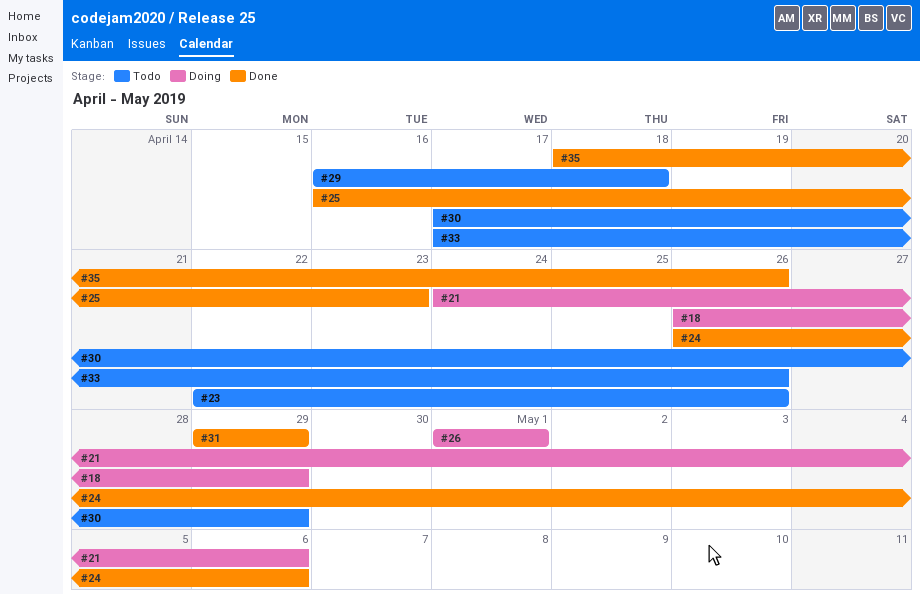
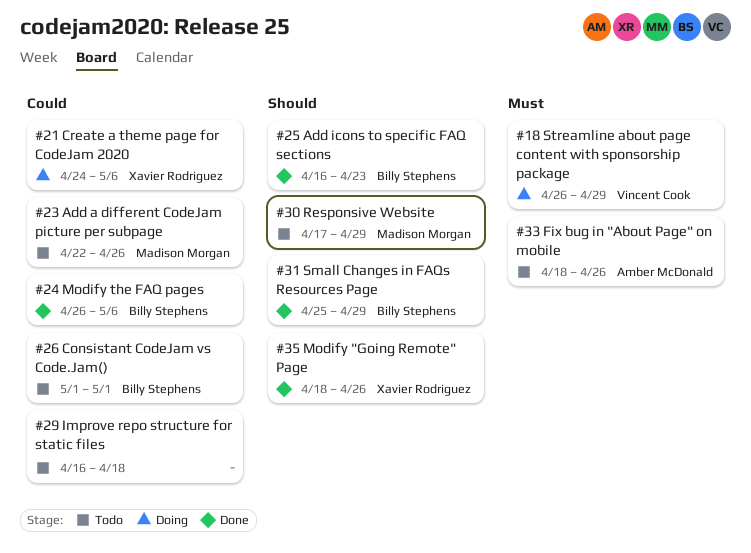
#26, status: Doing -> Todo
#31, start: Apr 29 -> Apr 25
#33, start: Apr 17 -> Apr 18

